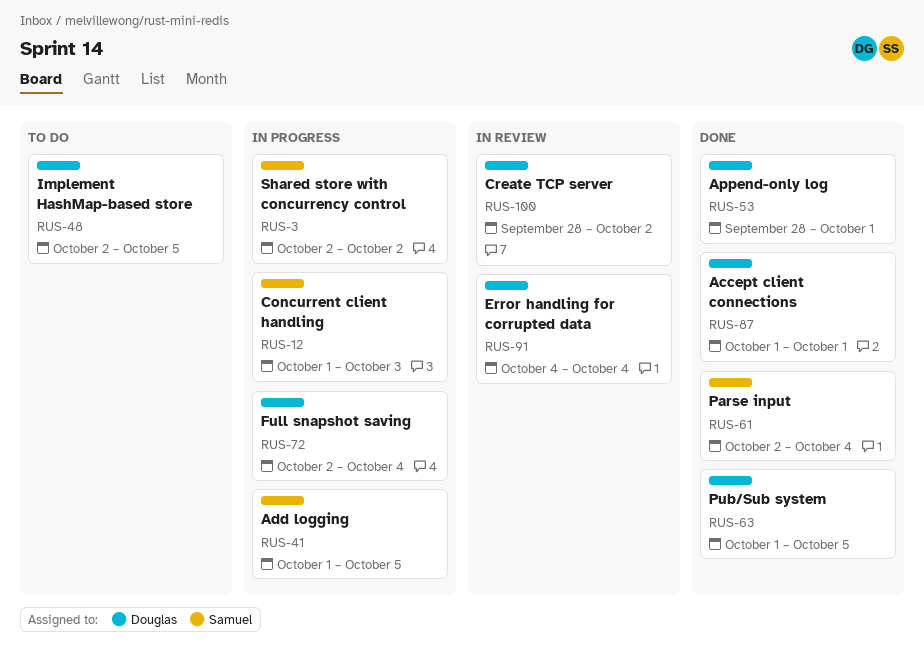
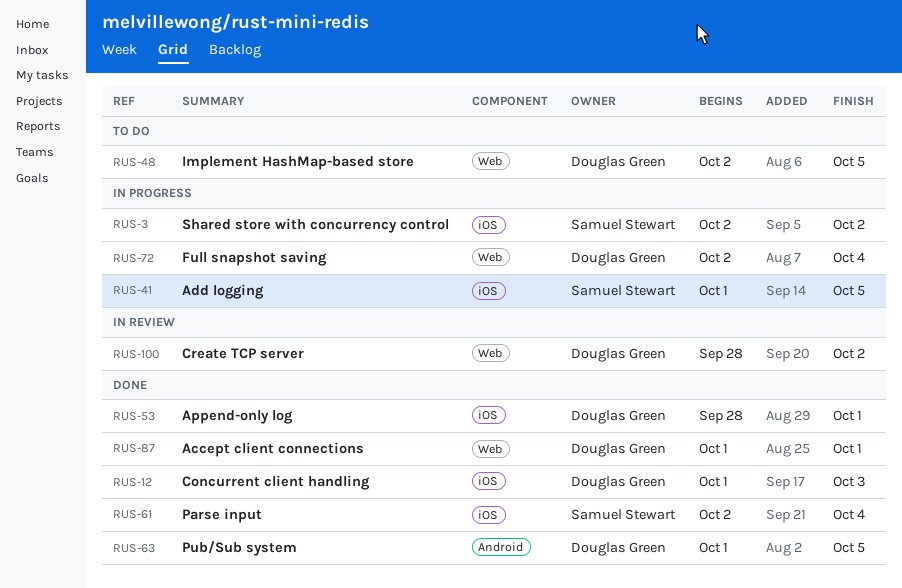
RUS-12, status: In progress -> Done
RUS-12, owner: Samuel Stewart -> Douglas Green
RUS-91: present -> none

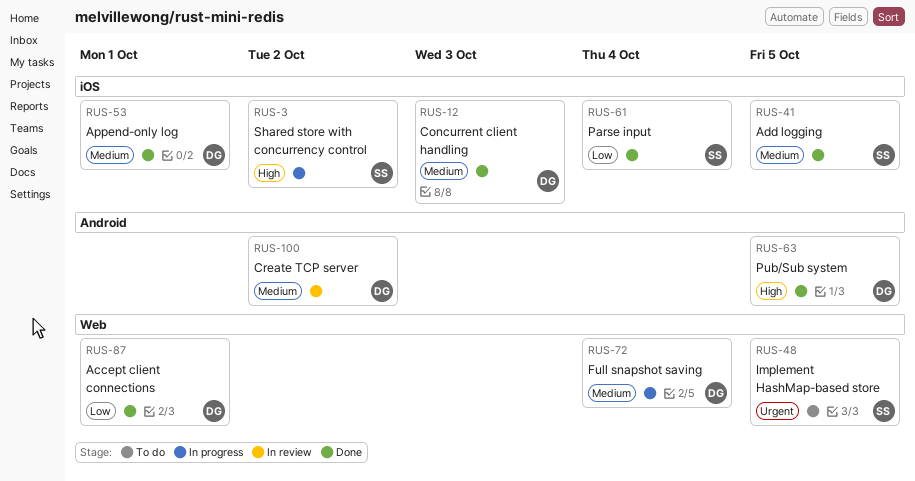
RUS-41, status: In progress -> Done
RUS-48, owner: Douglas Green -> Samuel Stewart
RUS-100, label: Web -> Android

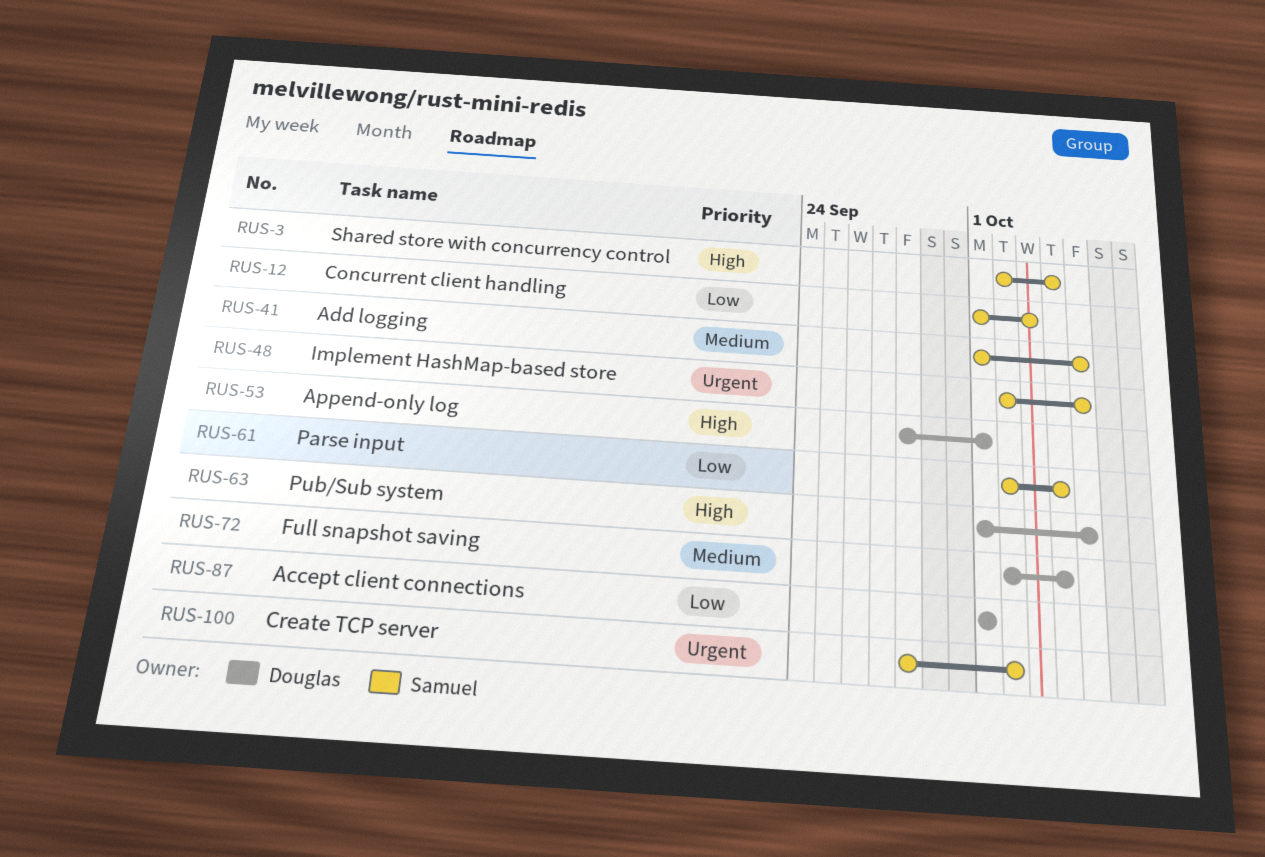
RUS-3, due: Oct 2 -> Oct 4
RUS-12, owner: Douglas -> Samuel
RUS-12, priority: Medium -> Low
RUS-53, priority: Medium -> High
RUS-100, owner: Douglas -> Samuel
RUS-100, priority: Medium -> Urgent

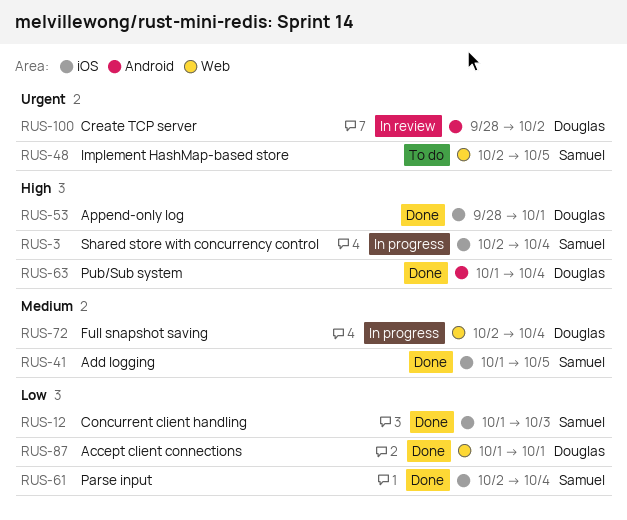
RUS-63, due: Oct 5 -> Oct 4
RUS-100, owner: Samuel -> Douglas

